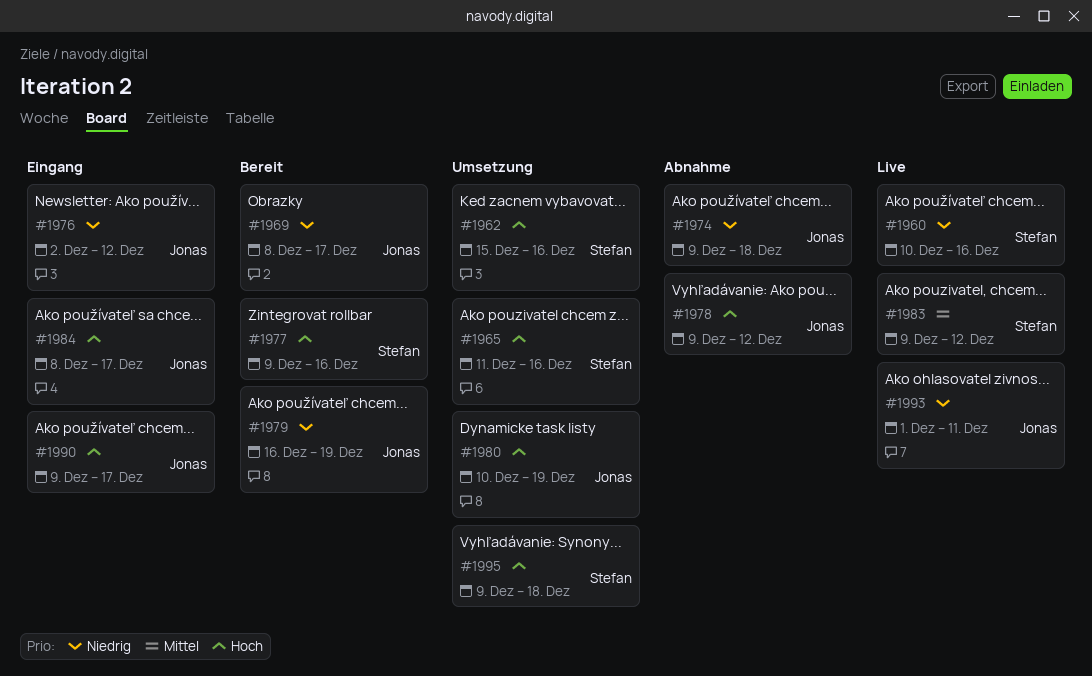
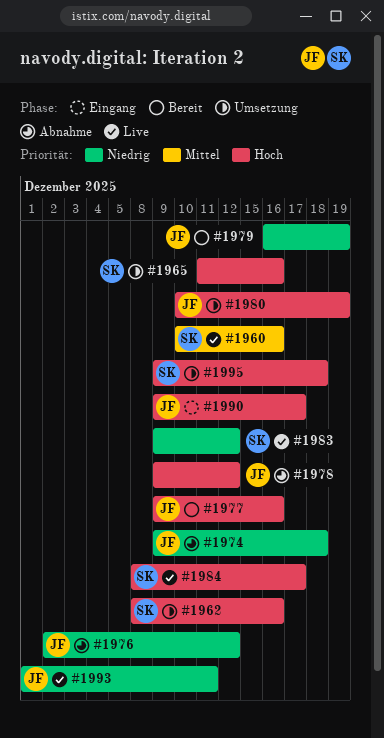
#1960, priority: Niedrig -> Mittel
#1962, start: Dec 15 -> Dec 8
#1969: present -> none
#1976, status: Eingang -> Abnahme
#1977, owner: Stefan -> Jonas
#1983, priority: Mittel -> Niedrig
#1984, status: Eingang -> Live
#1984, owner: Jonas -> Stefan

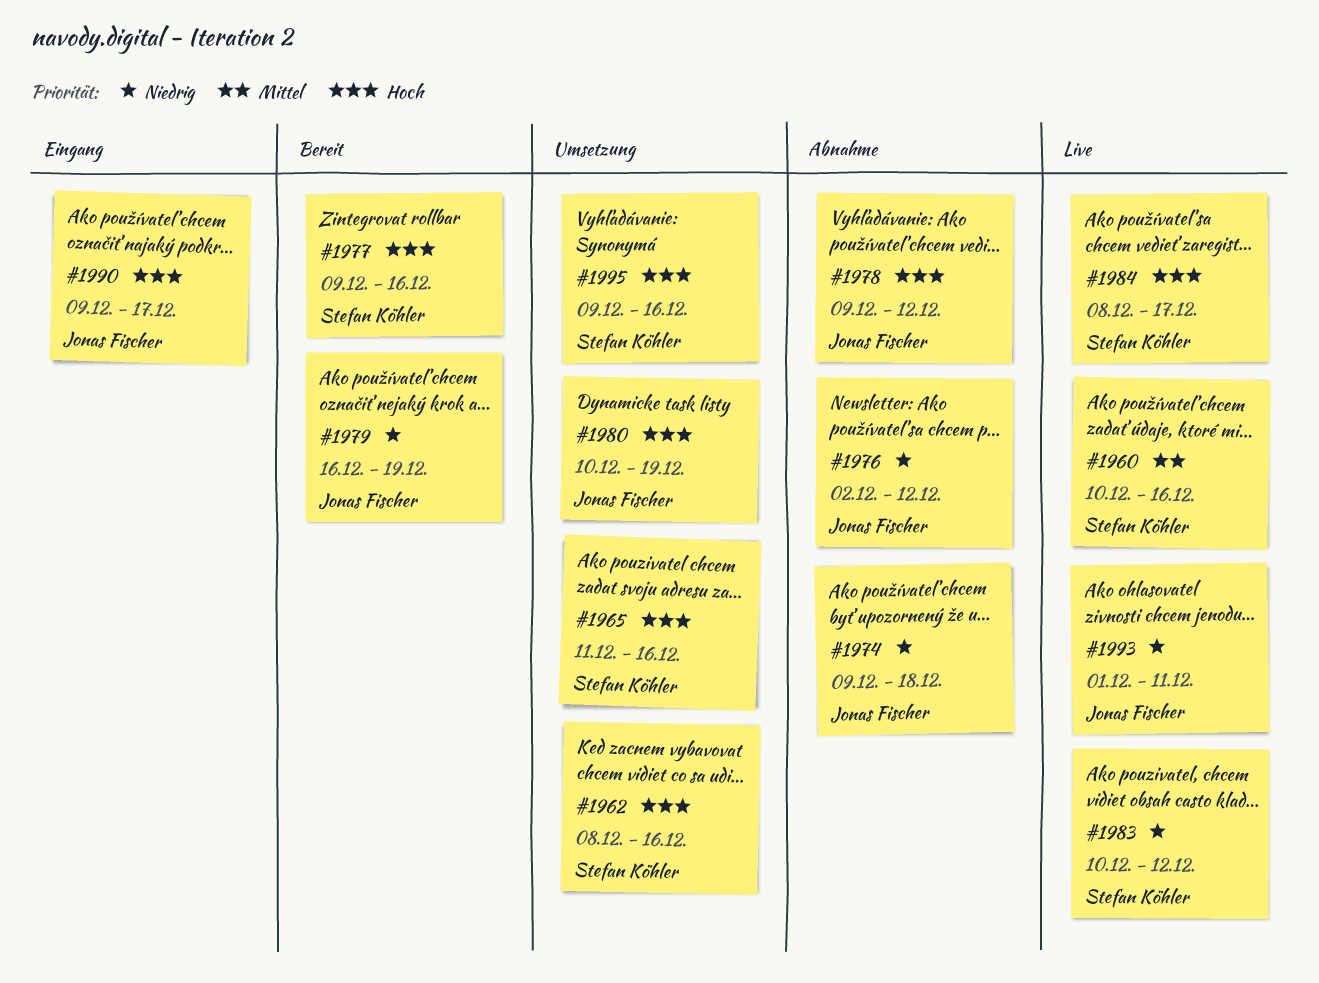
#1977, owner: Jonas Fischer -> Stefan Köhler
#1983, start: Dec 9 -> Dec 10
#1995, due: Dec 18 -> Dec 16

